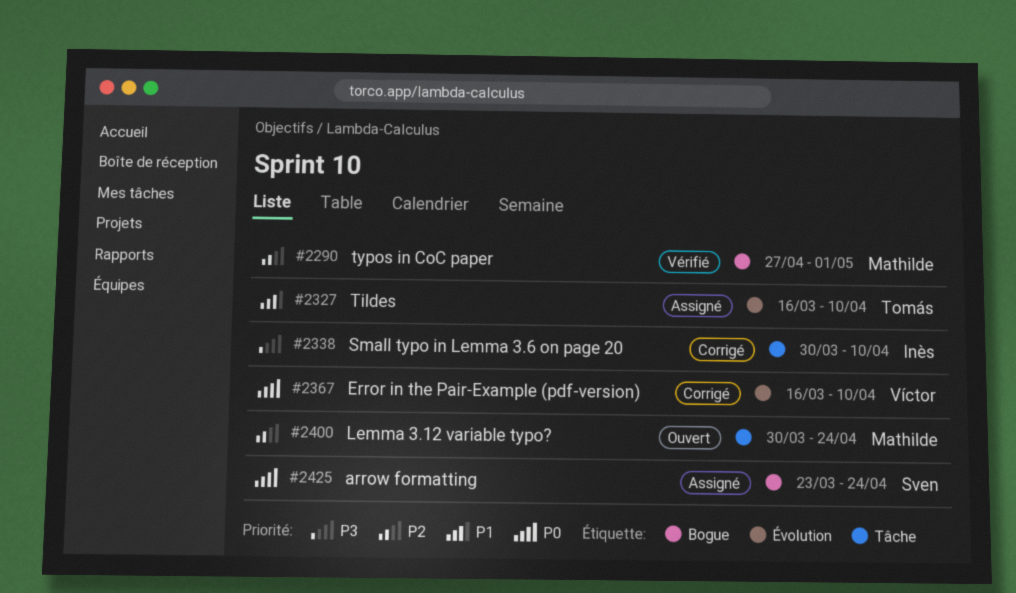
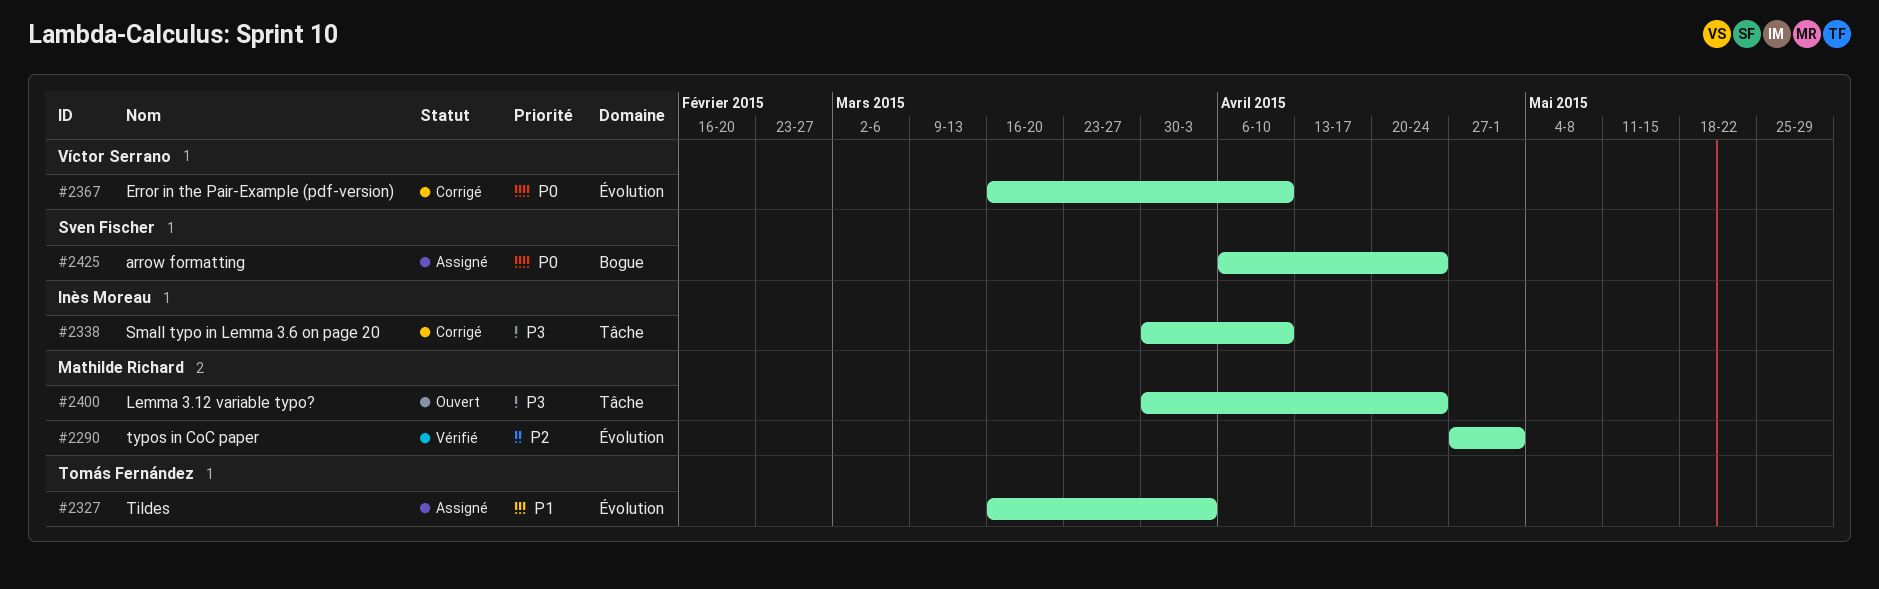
#2290, label: Bogue -> Évolution
#2327, due: Apr 10 -> Apr 3
#2400, priority: P2 -> P3
#2425, start: Mar 23 -> Apr 6

